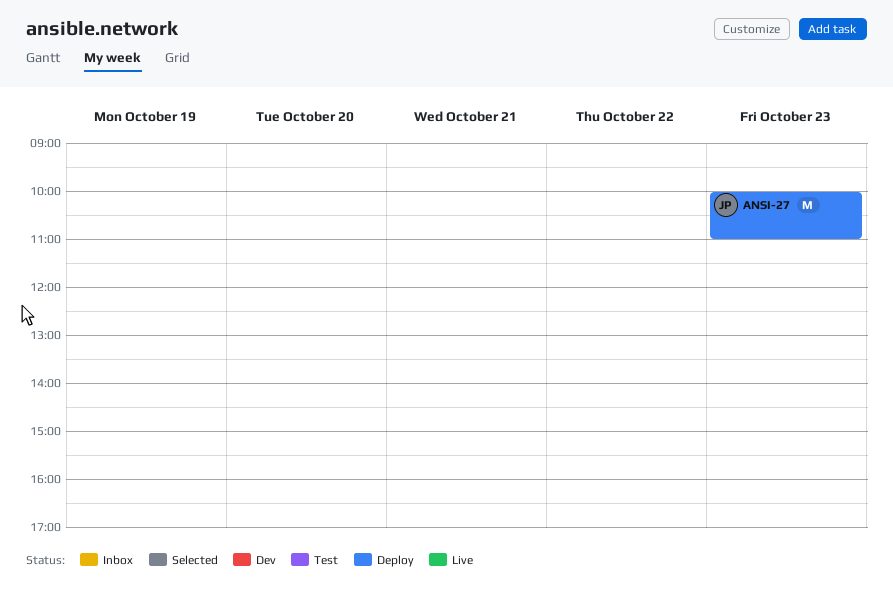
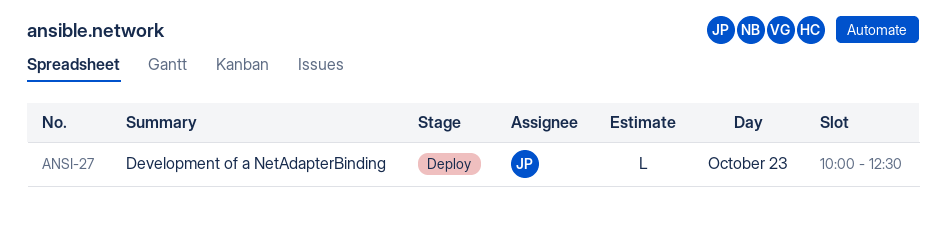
ANSI-27, estimate: M -> L
ANSI-27, ends: 11:00 -> 12:30

